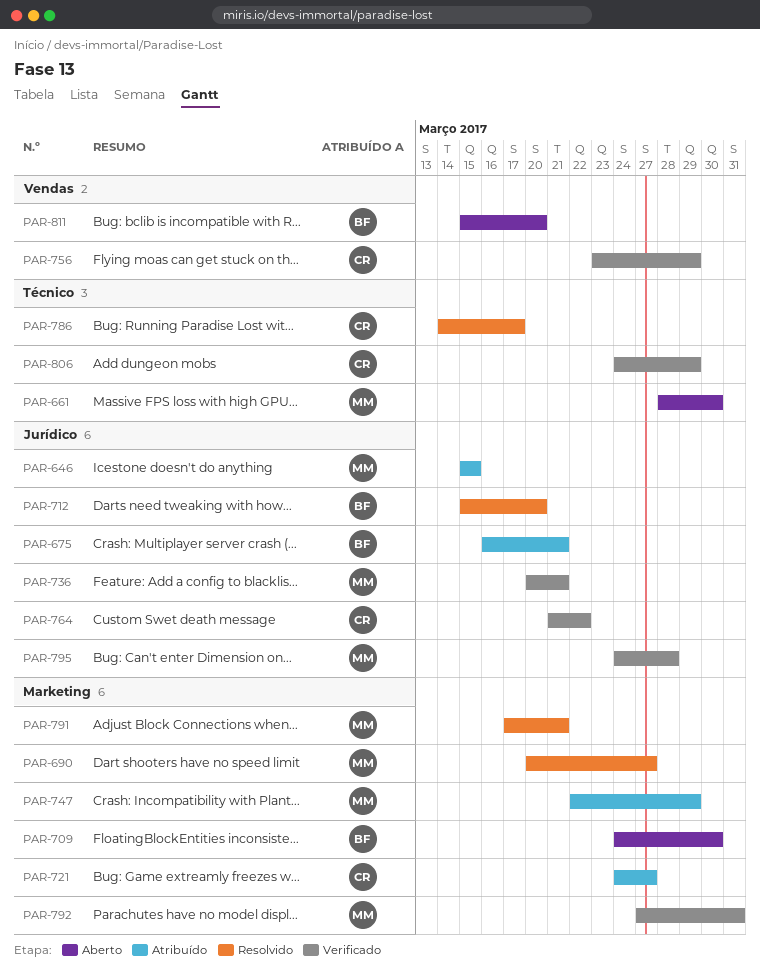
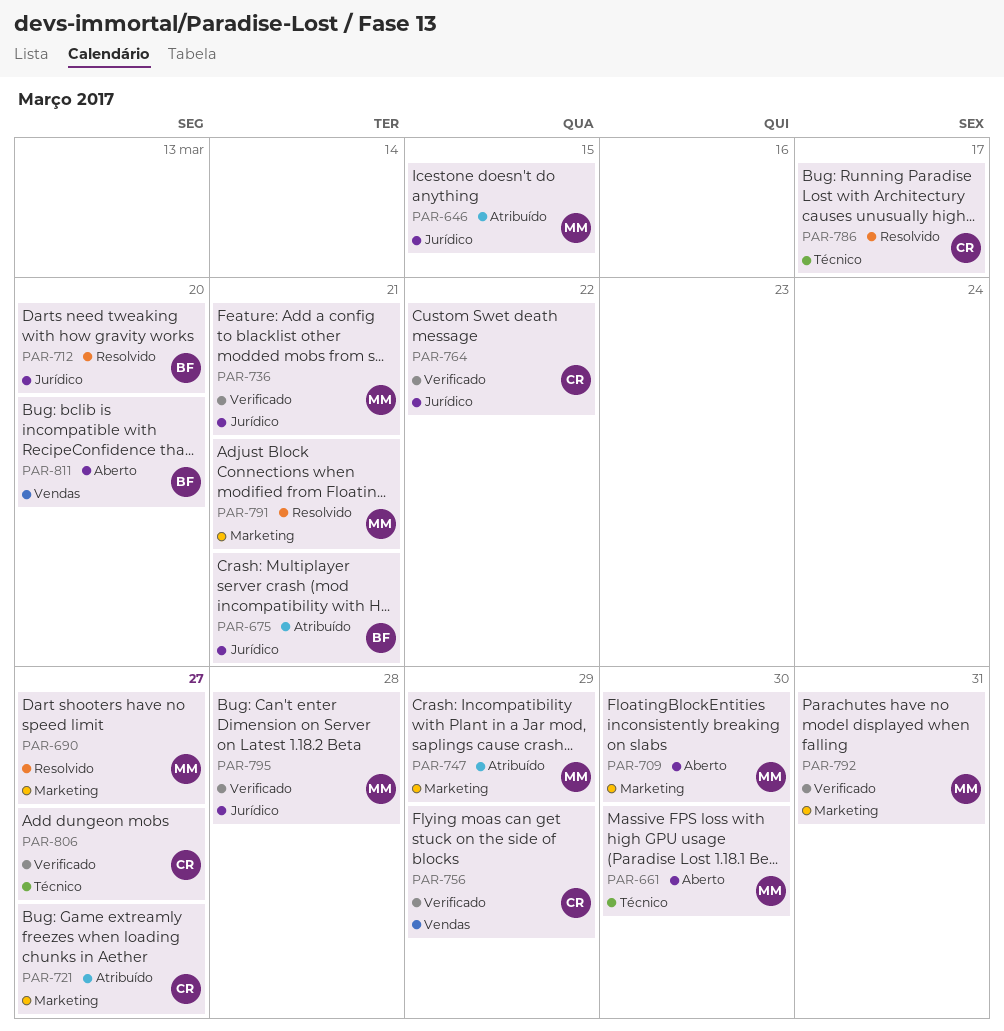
PAR-709, owner: BF -> MM
PAR-806, due: Mar 29 -> Mar 27

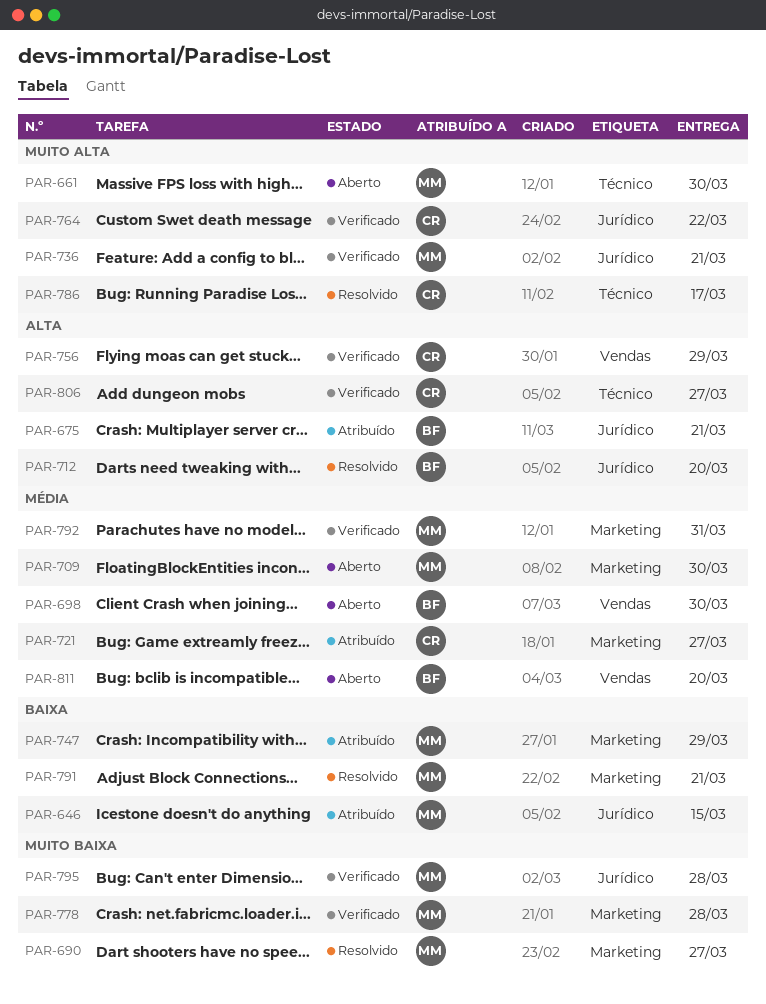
PAR-698: none -> present
PAR-778: none -> present

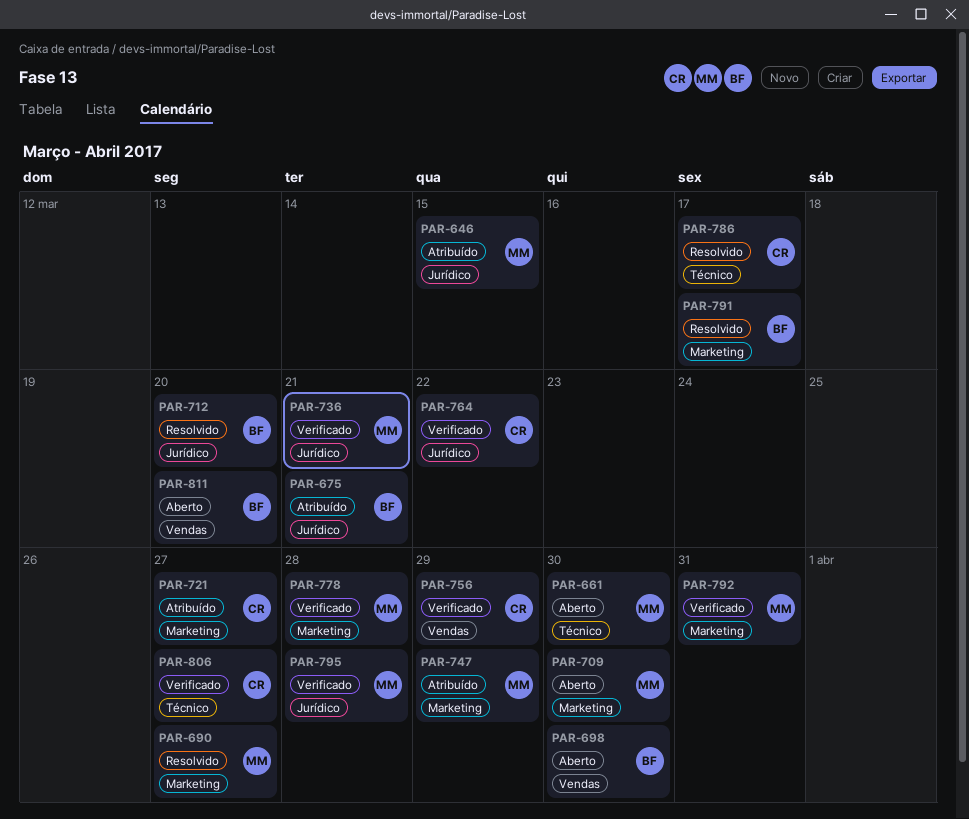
PAR-791, owner: MM -> BF
PAR-791, due: Mar 21 -> Mar 17

